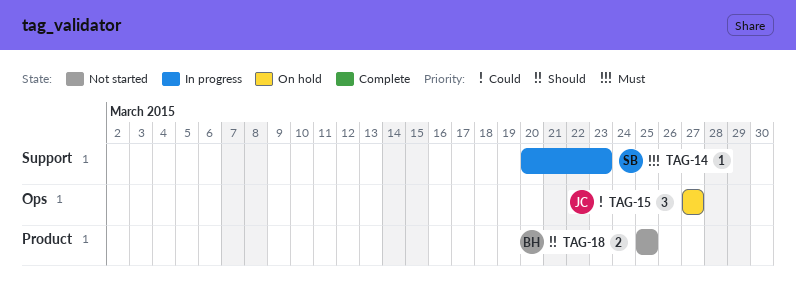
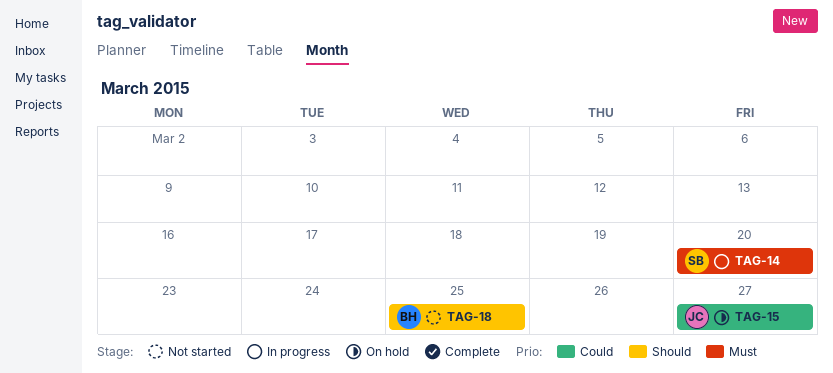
TAG-14, due: Mar 23 -> Mar 20

